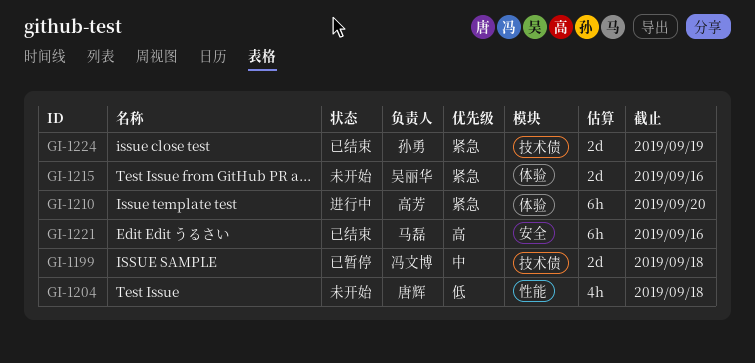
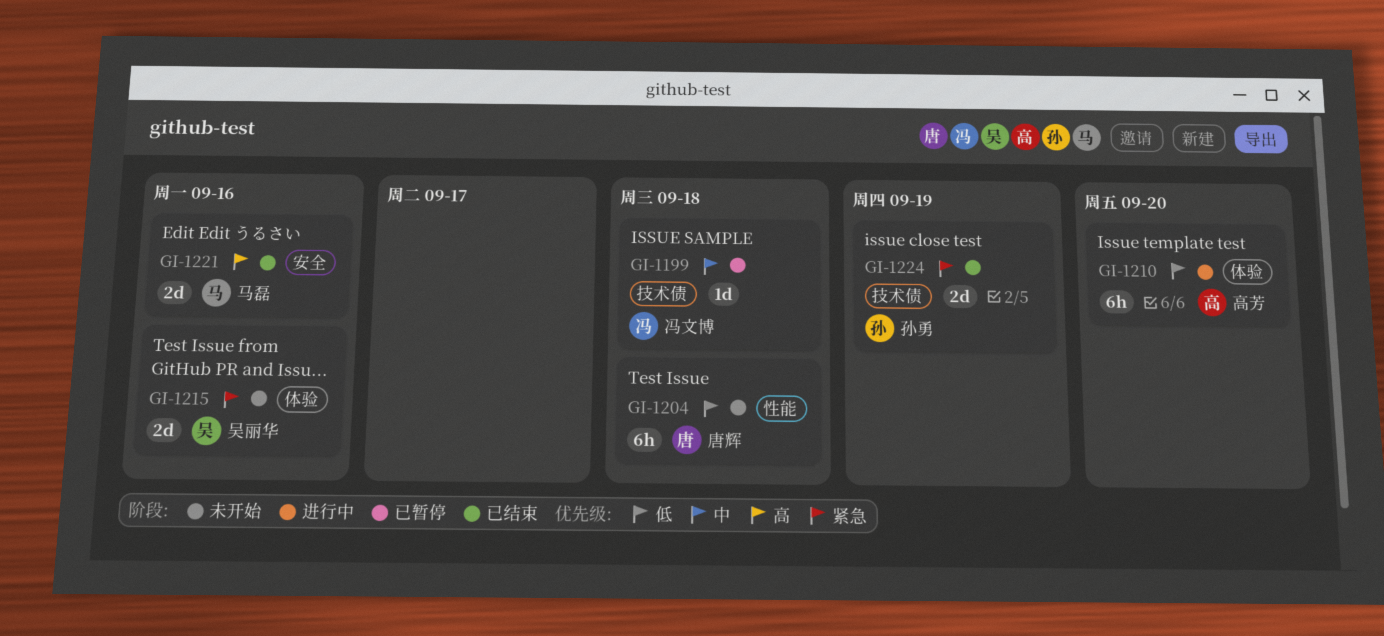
GI-1199, estimate: 2d -> 1d
GI-1204, estimate: 4h -> 6h
GI-1210, priority: 紧急 -> 低
GI-1221, estimate: 6h -> 2d

